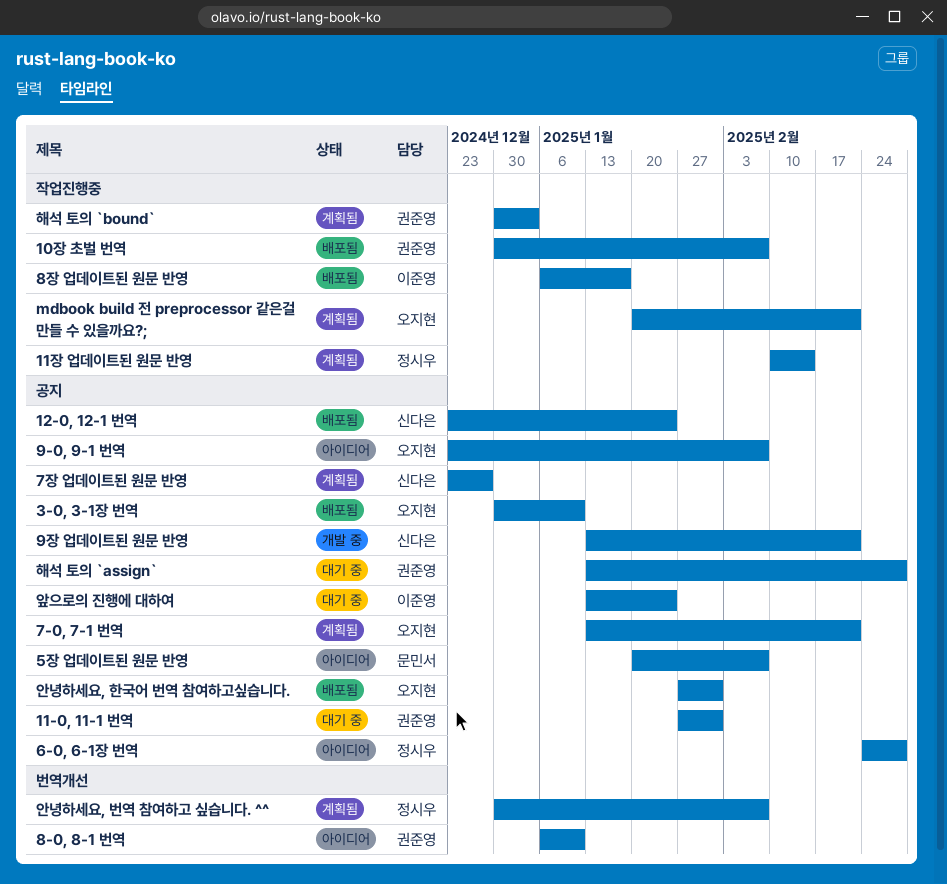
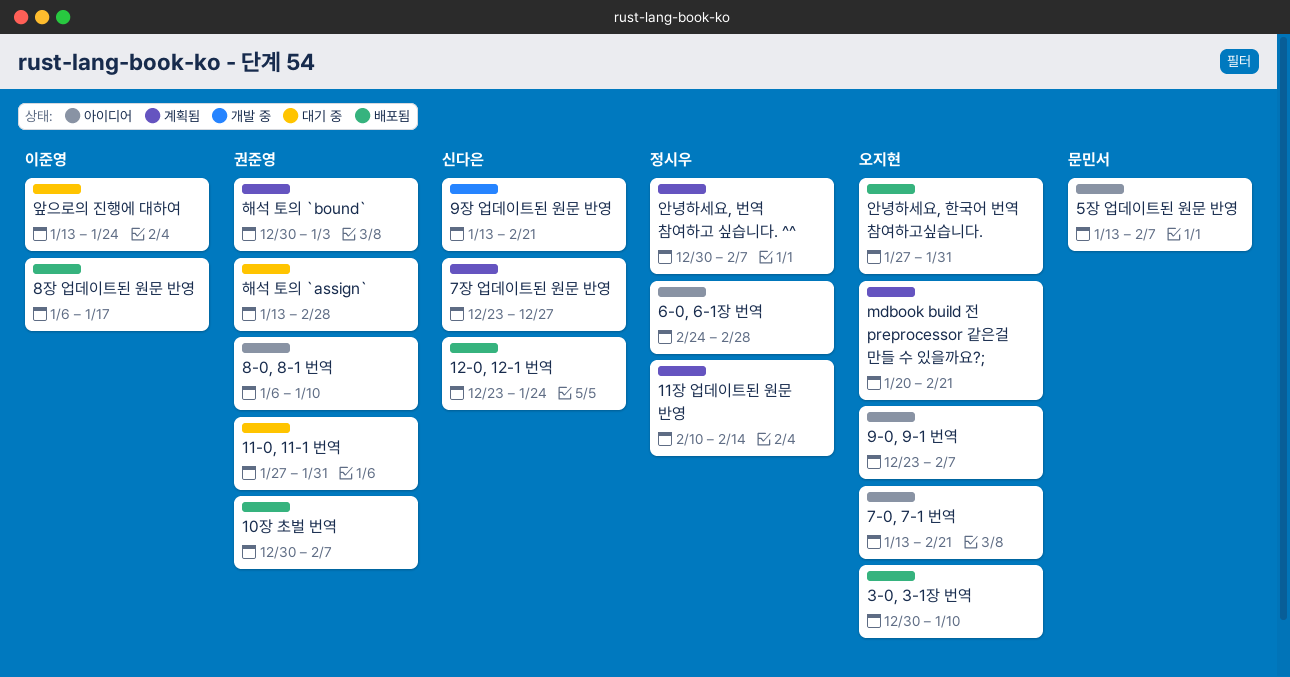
5장 업데이트된 원문 반영, start: Jan 20 -> Jan 13
7-0, 7-1 번역, status: 계획됨 -> 아이디어

